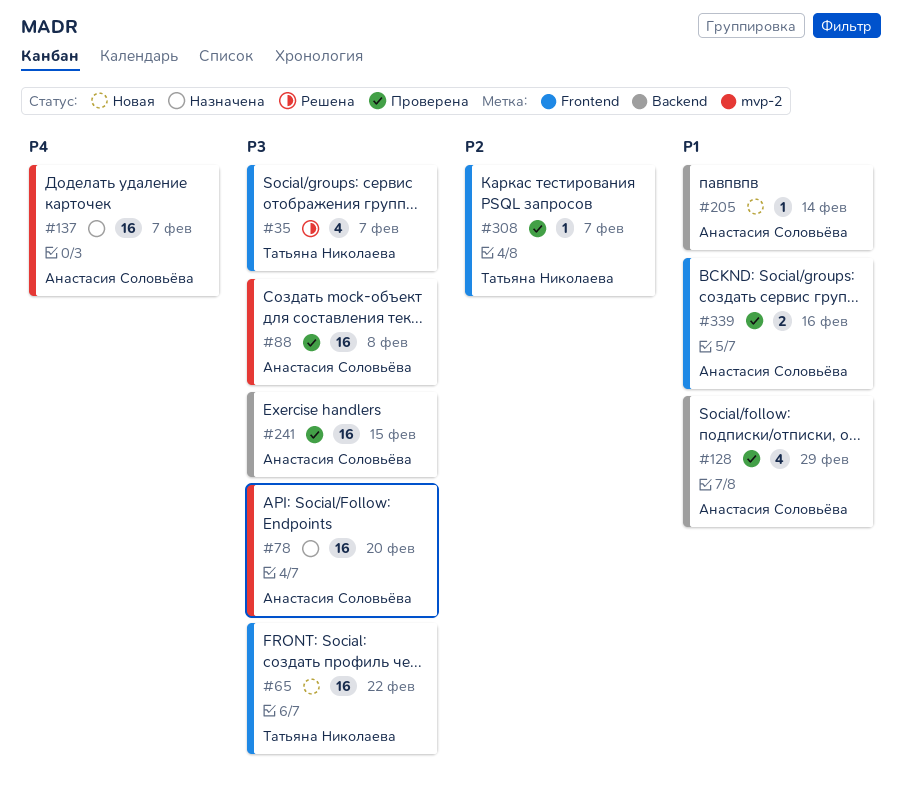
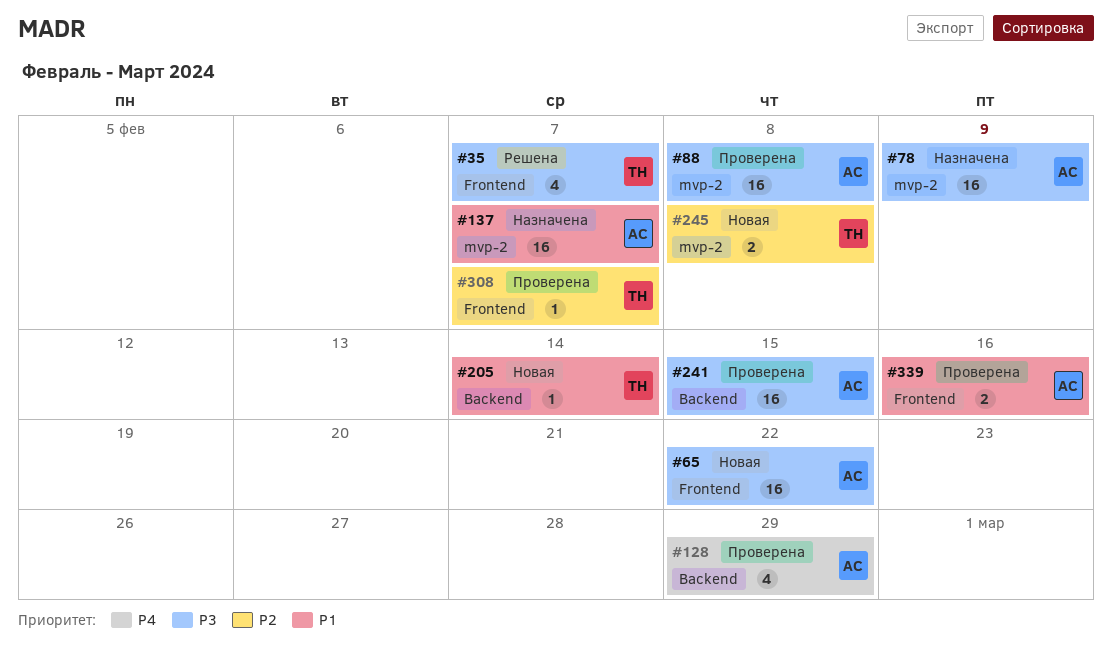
#65, owner: Татьяна Николаева -> Анастасия Соловьёва
#78, due: Feb 20 -> Feb 9
#128, priority: P1 -> P4
#137, priority: P4 -> P1
#205, owner: Анастасия Соловьёва -> Татьяна Николаева
#245: none -> present

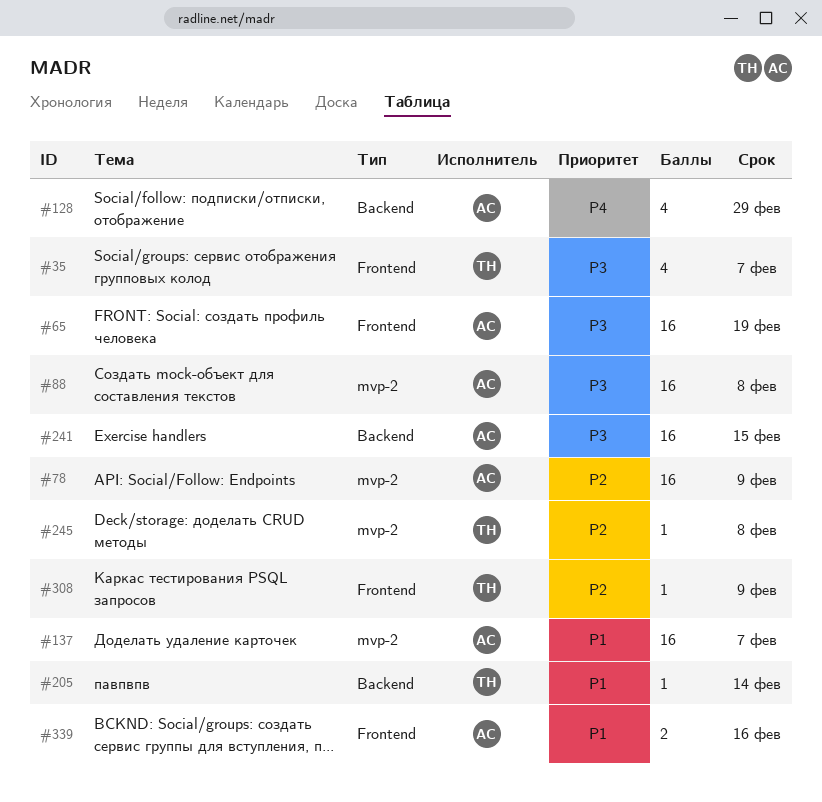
#65, due: Feb 22 -> Feb 19
#78, priority: P3 -> P2
#245, estimate: 2 -> 1
#308, due: Feb 7 -> Feb 9

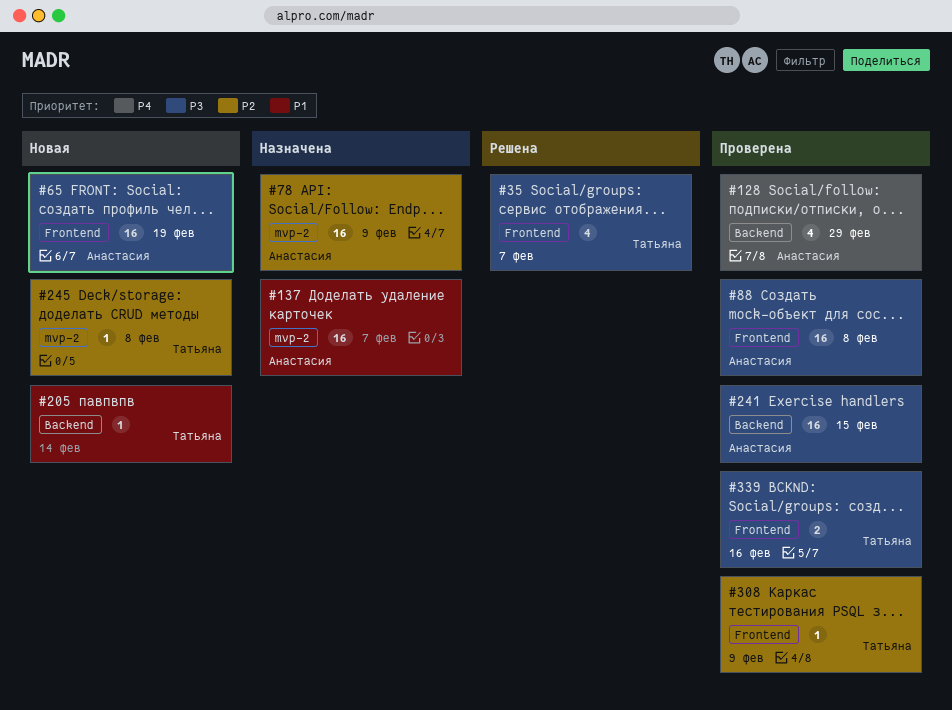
#88, label: mvp-2 -> Frontend
#339, owner: Анастасия -> Татьяна
#339, priority: P1 -> P3

